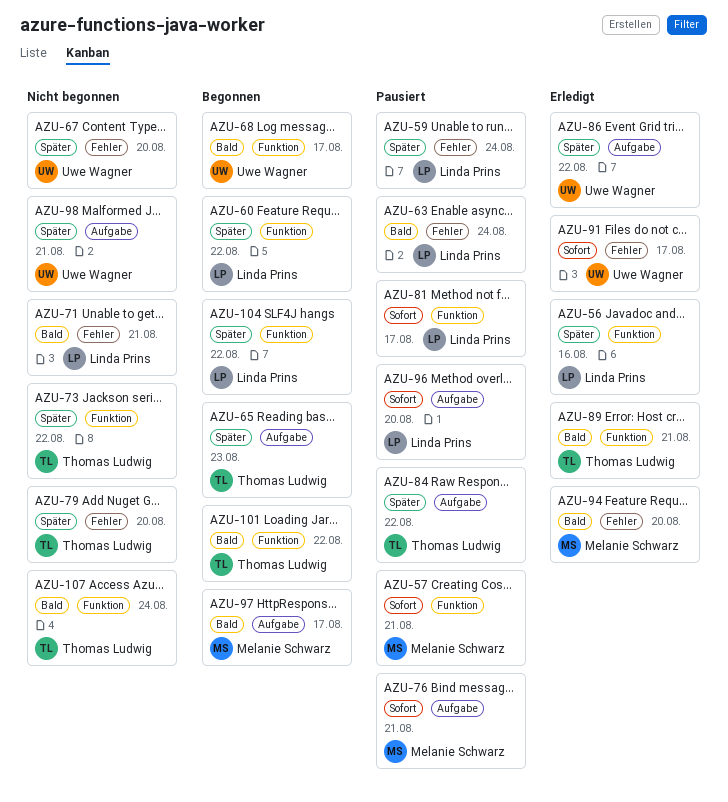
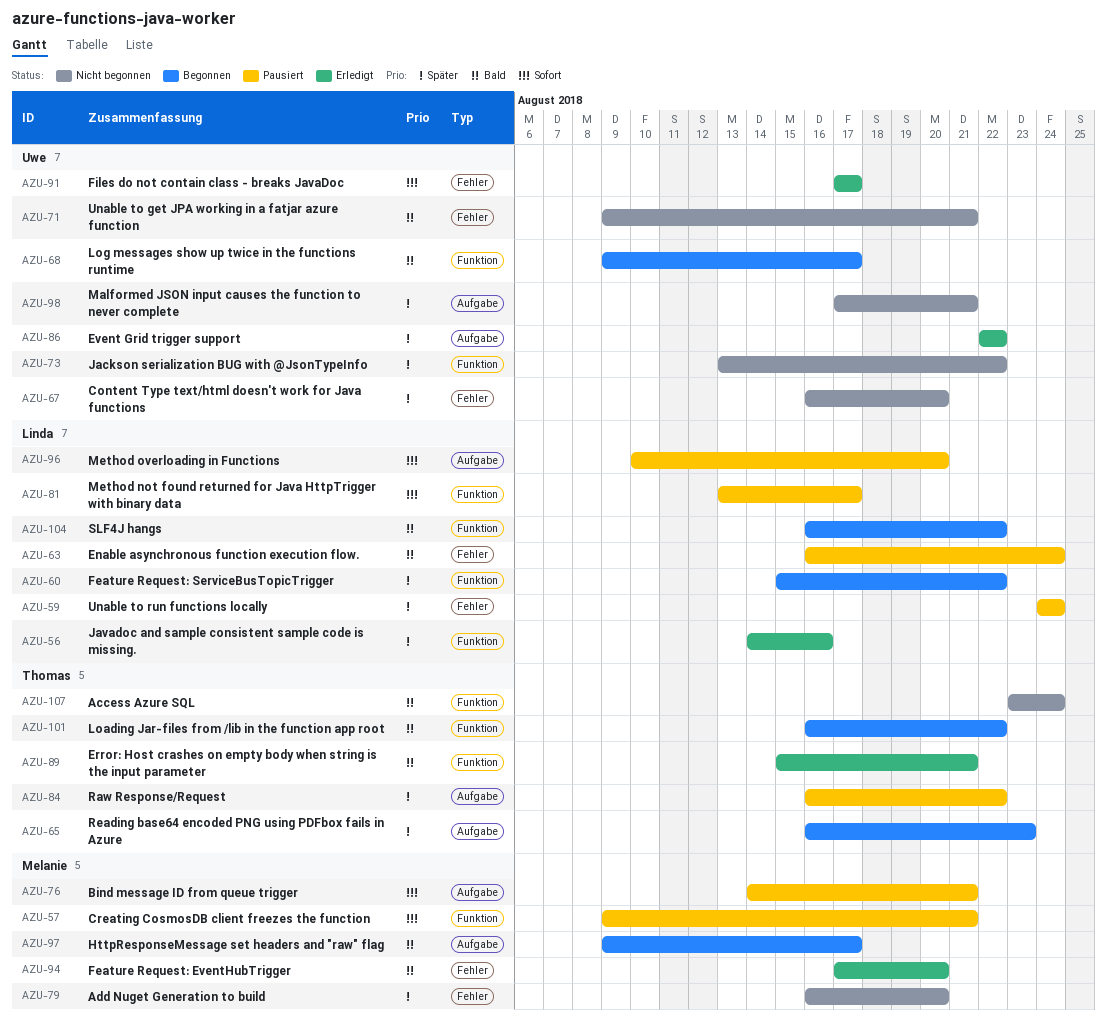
AZU-71, owner: Linda Prins -> Uwe Wagner
AZU-73, owner: Thomas Ludwig -> Uwe Wagner
AZU-79, owner: Thomas Ludwig -> Melanie Schwarz
AZU-104, priority: Später -> Bald

